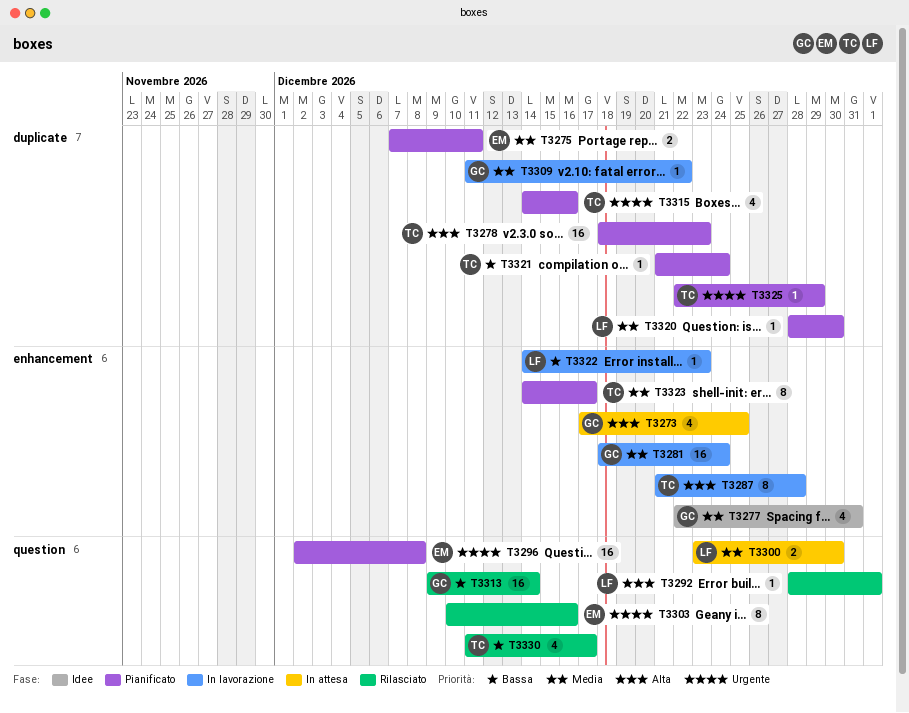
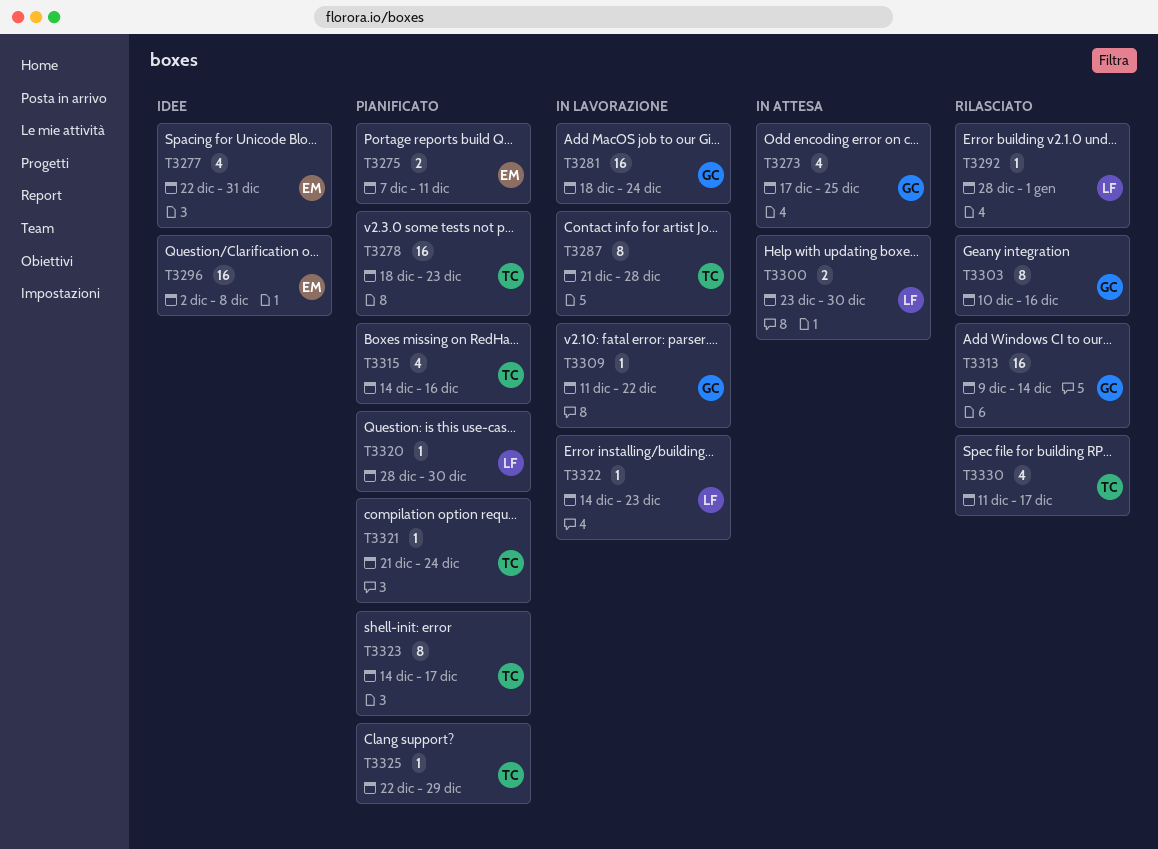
T3277, owner: GC -> EM
T3296, status: Pianificato -> Idee
T3303, owner: EM -> GC

